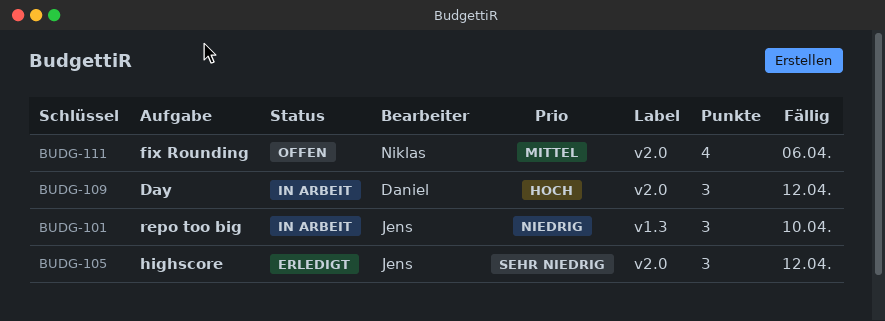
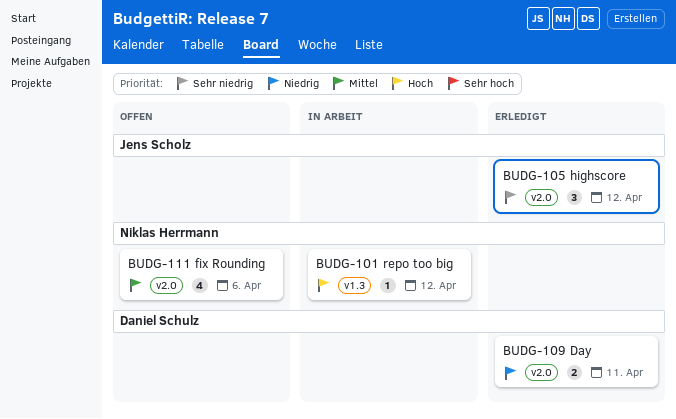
BUDG-101, owner: Jens Scholz -> Niklas Herrmann
BUDG-101, priority: Niedrig -> Hoch
BUDG-101, estimate: 3 -> 1
BUDG-101, due: Apr 10 -> Apr 12
BUDG-109, status: In Arbeit -> Erledigt
BUDG-109, priority: Hoch -> Niedrig
BUDG-109, estimate: 3 -> 2
BUDG-109, due: Apr 12 -> Apr 11

